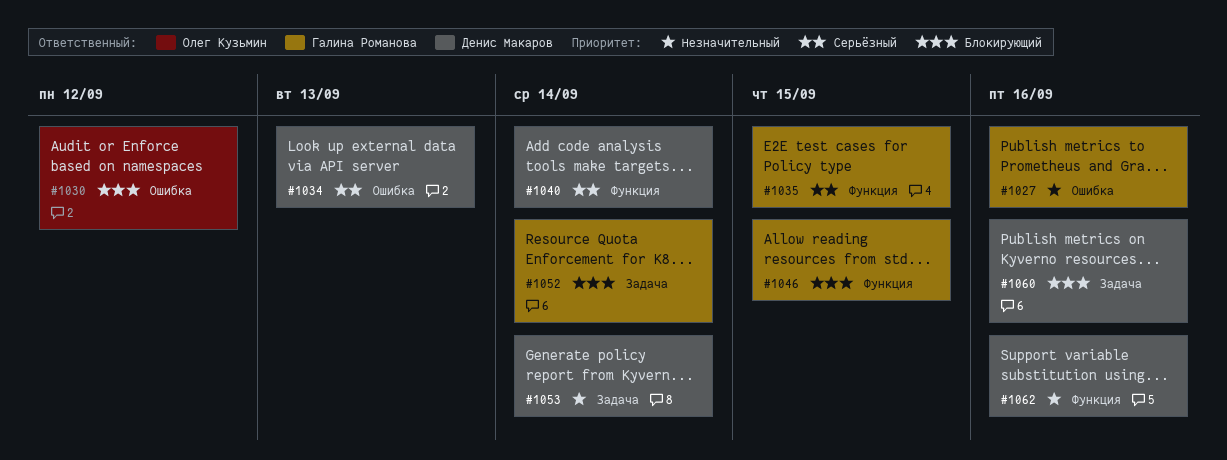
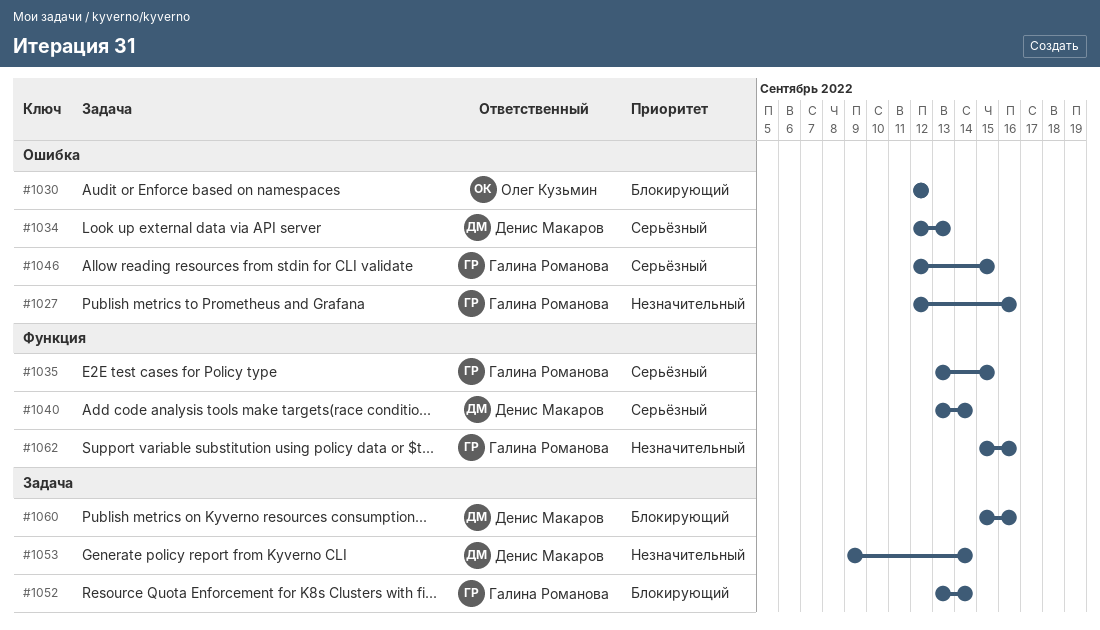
#1046, priority: Блокирующий -> Серьёзный
#1046, label: Функция -> Ошибка
#1062, owner: Денис Макаров -> Галина Романова

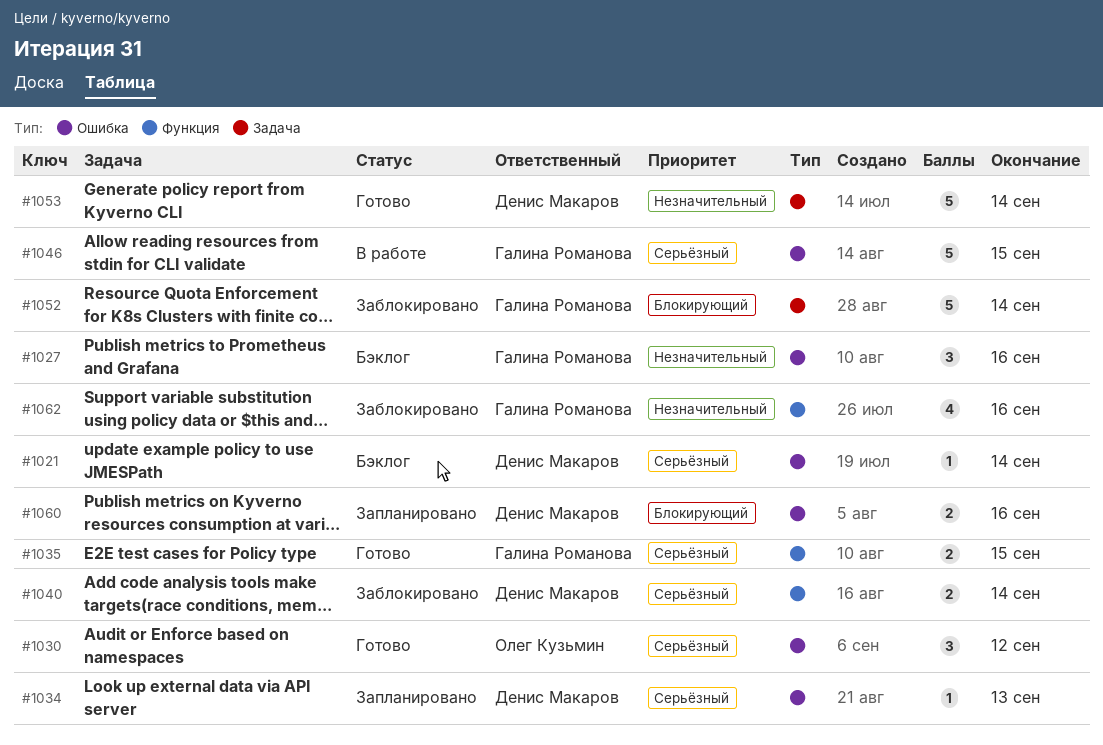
#1021: none -> present
#1030, priority: Блокирующий -> Серьёзный
#1060, label: Задача -> Ошибка

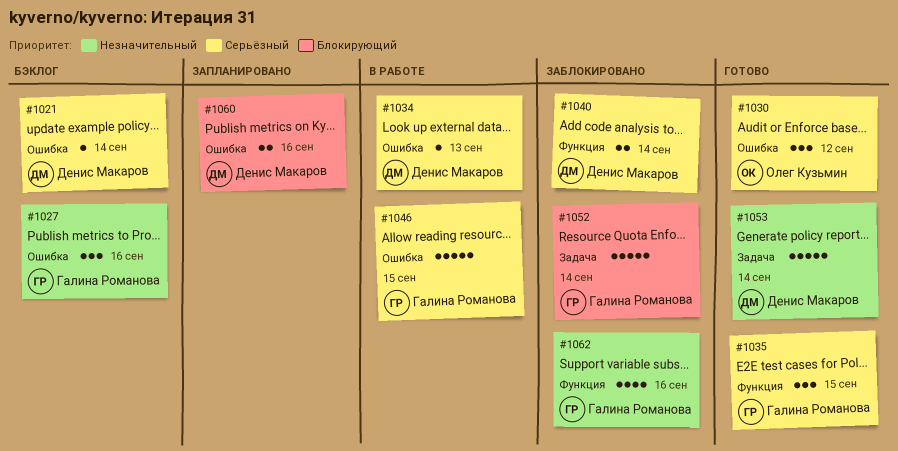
#1034, status: Запланировано -> В работе
#1035, estimate: 2 -> 3

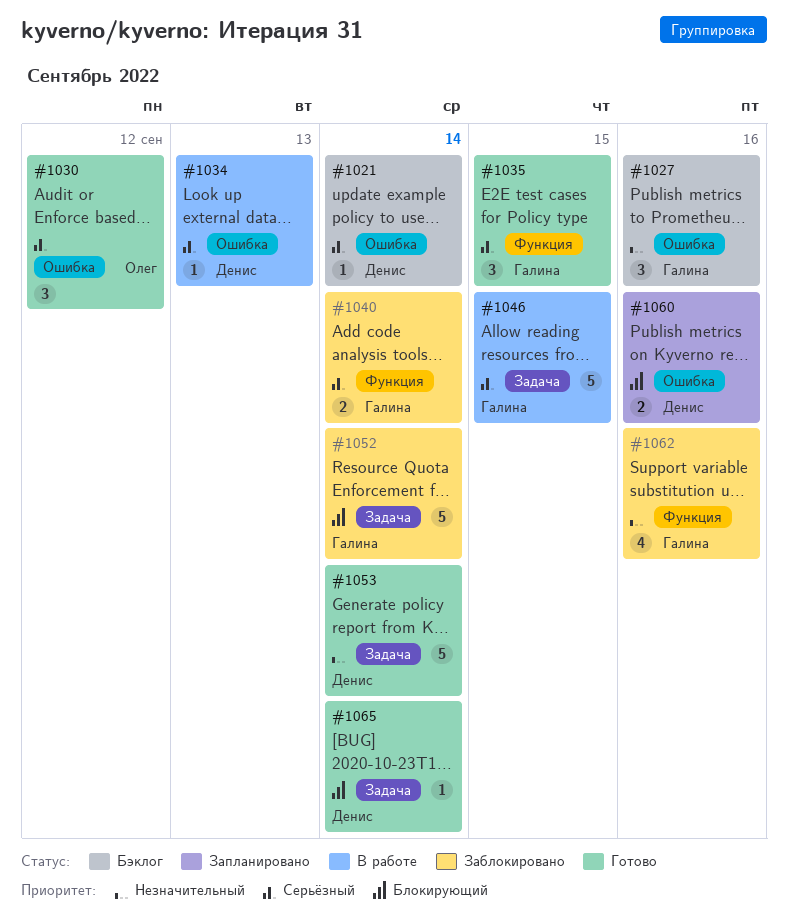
#1040, owner: Денис Макаров -> Галина Романова
#1046, label: Ошибка -> Задача
#1065: none -> present

